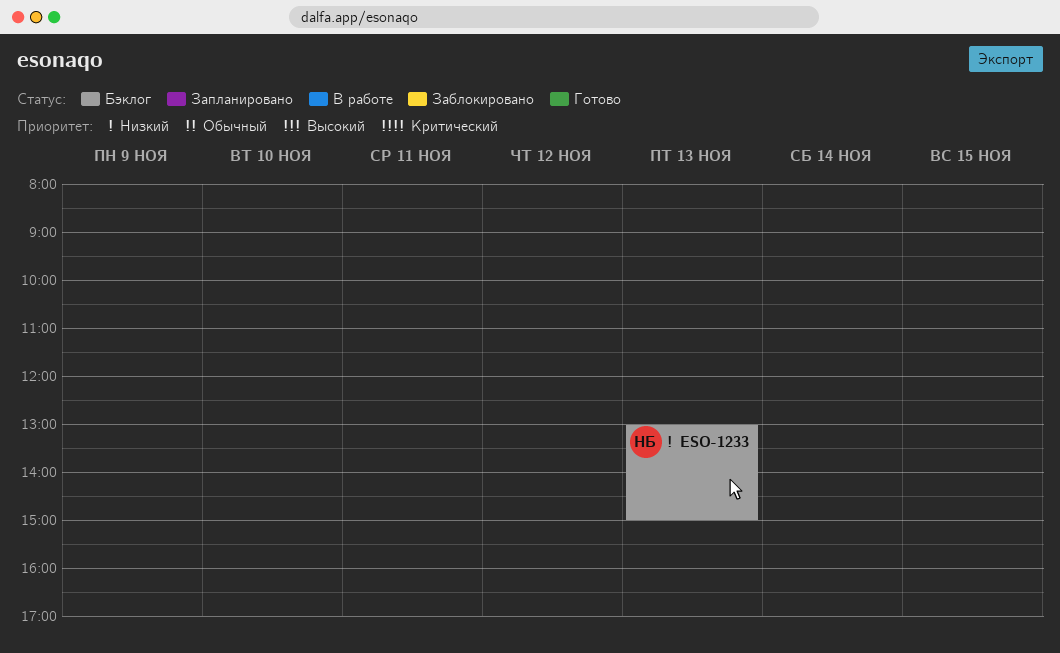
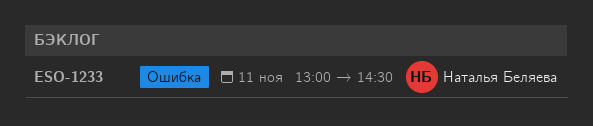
ESO-1233, day: Nov 13 -> Nov 11
ESO-1233, ends: 15:00 -> 14:30

